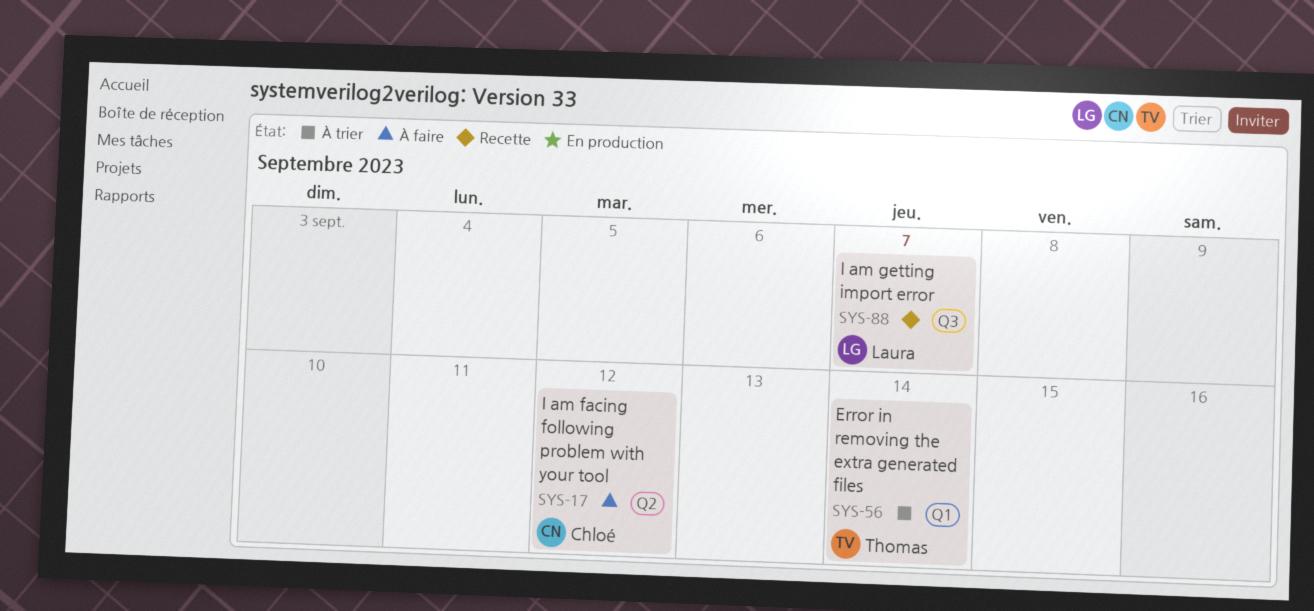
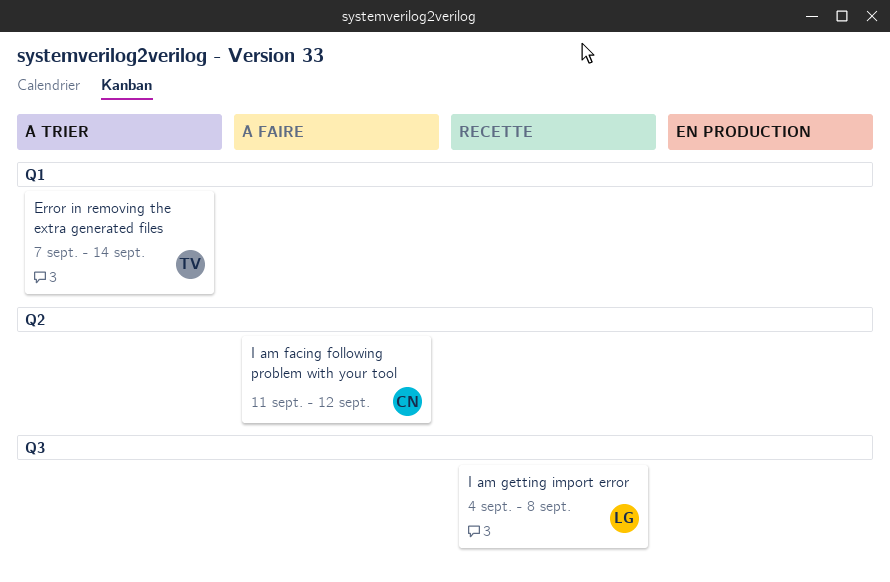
I am getting import error, due: Sep 7 -> Sep 8

